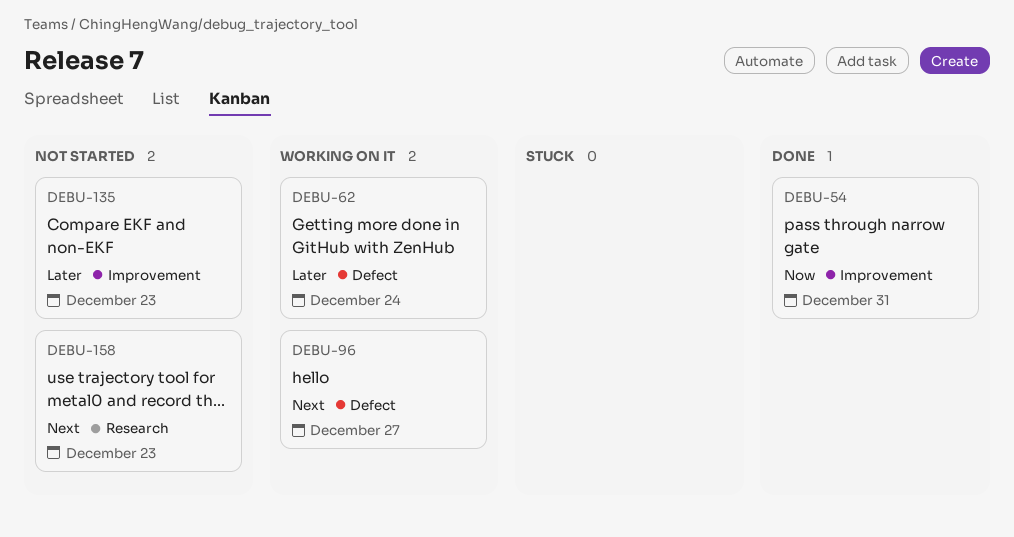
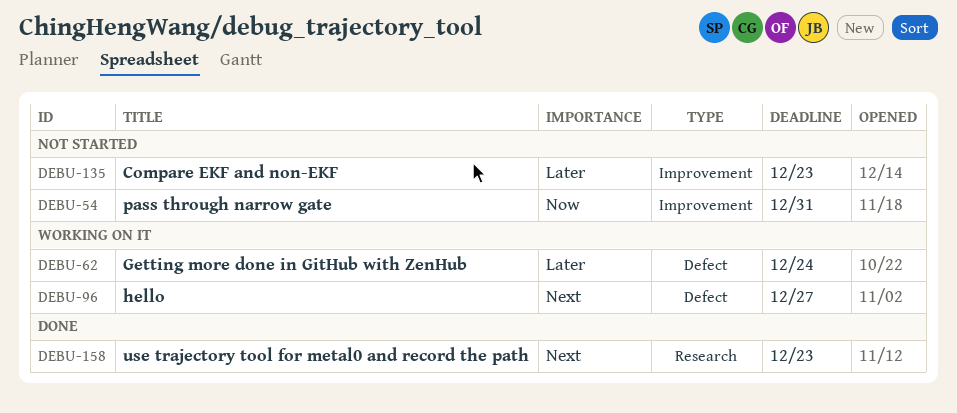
DEBU-54, status: Done -> Not started
DEBU-158, status: Not started -> Done

